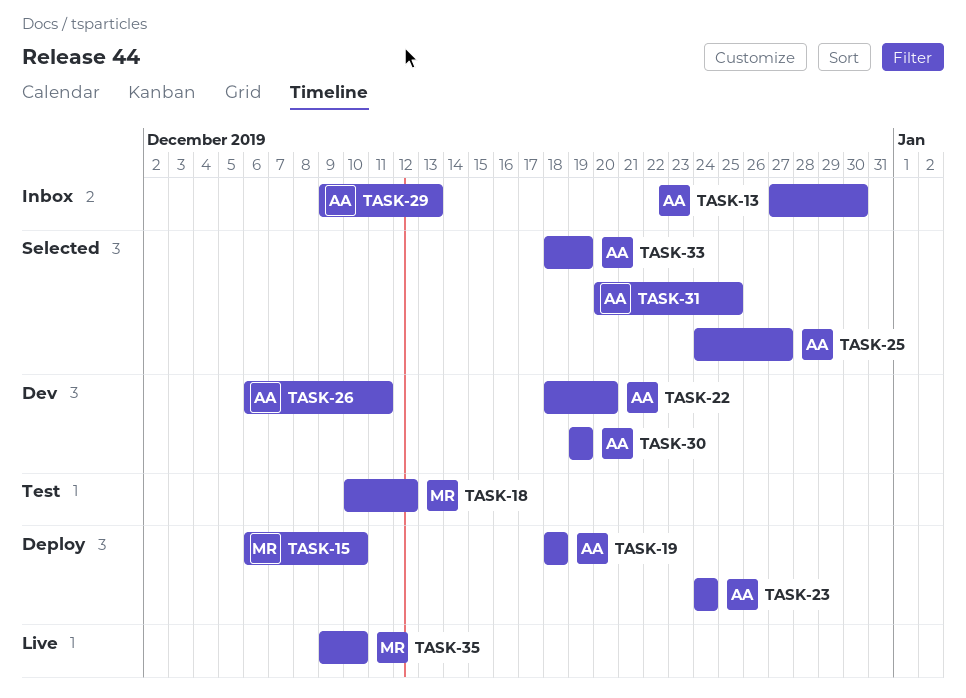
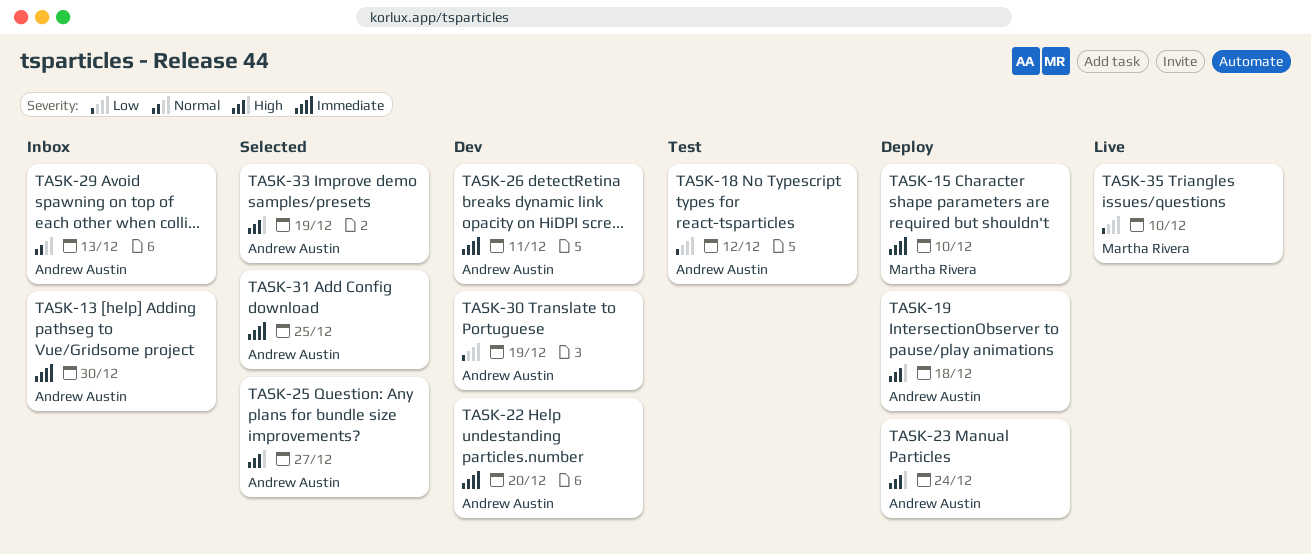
TASK-18, owner: Martha Rivera -> Andrew Austin

